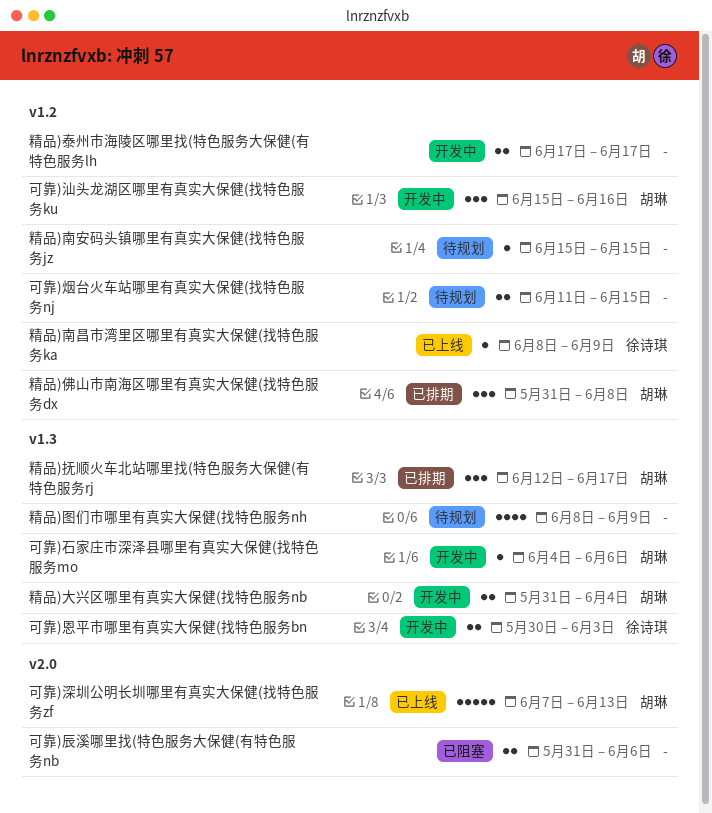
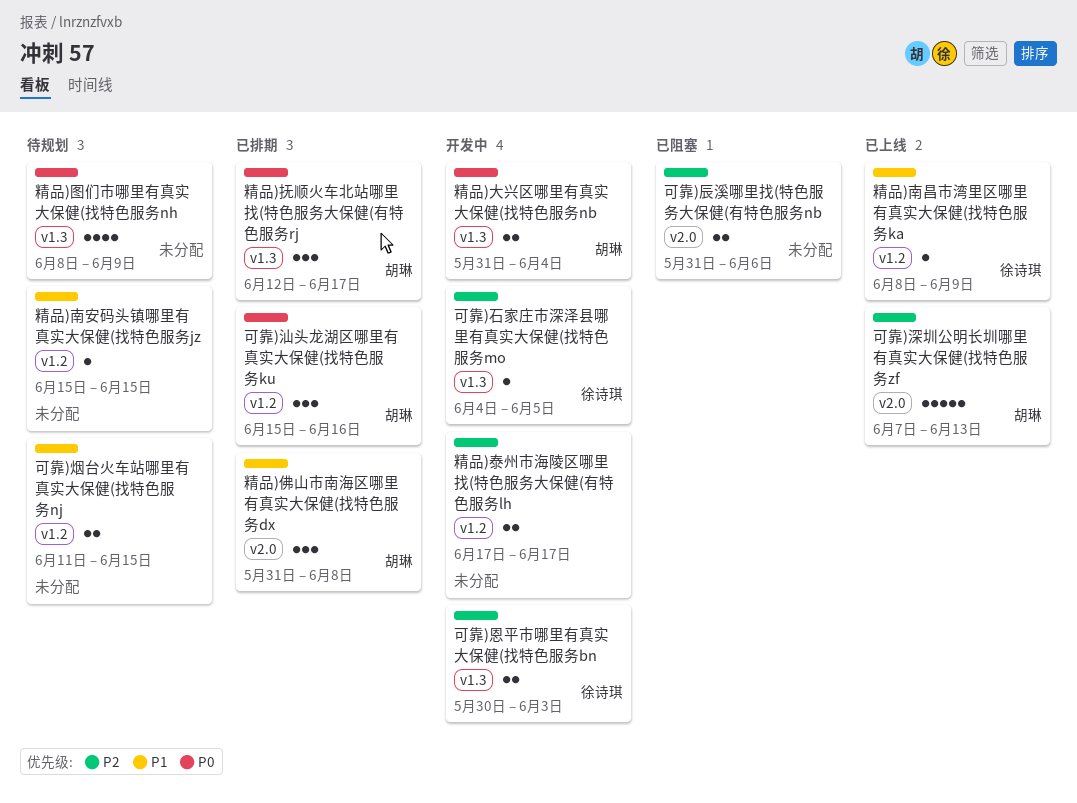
可靠)汕头龙湖区哪里有真实大保健(找特色服务ku, status: 开发中 -> 已排期
可靠)石家庄市深泽县哪里有真实大保健(找特色服务mo, owner: 胡琳 -> 徐诗琪
可靠)石家庄市深泽县哪里有真实大保健(找特色服务mo, due: Jun 6 -> Jun 5
精品)佛山市南海区哪里有真实大保健(找特色服务dx, label: v1.2 -> v2.0

